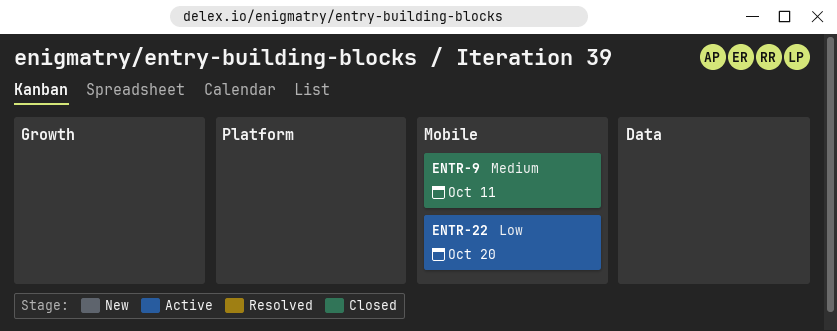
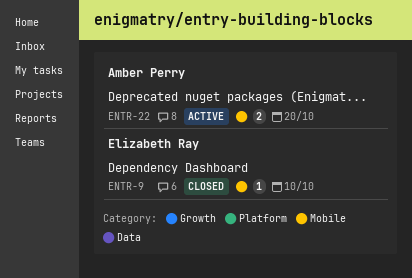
ENTR-9, due: Oct 11 -> Oct 10

